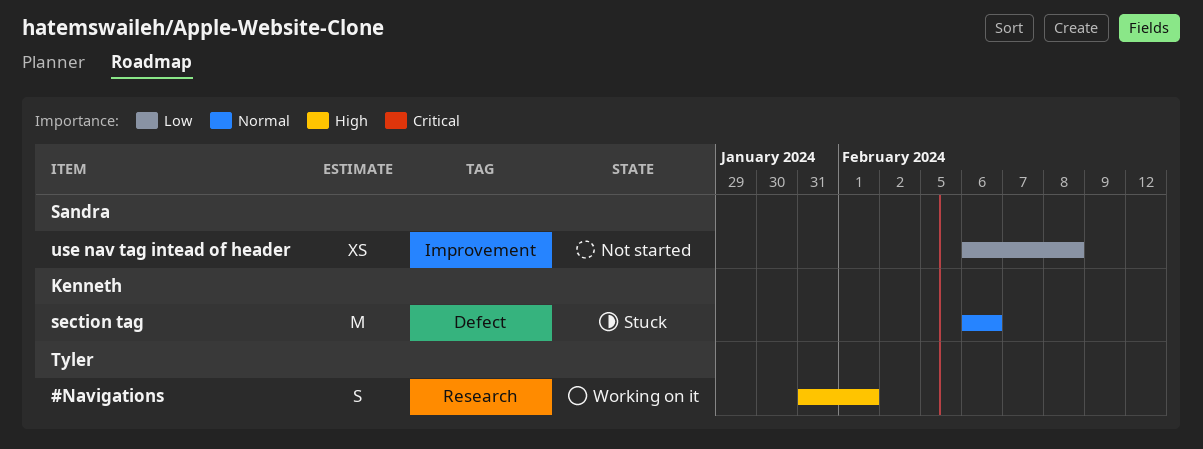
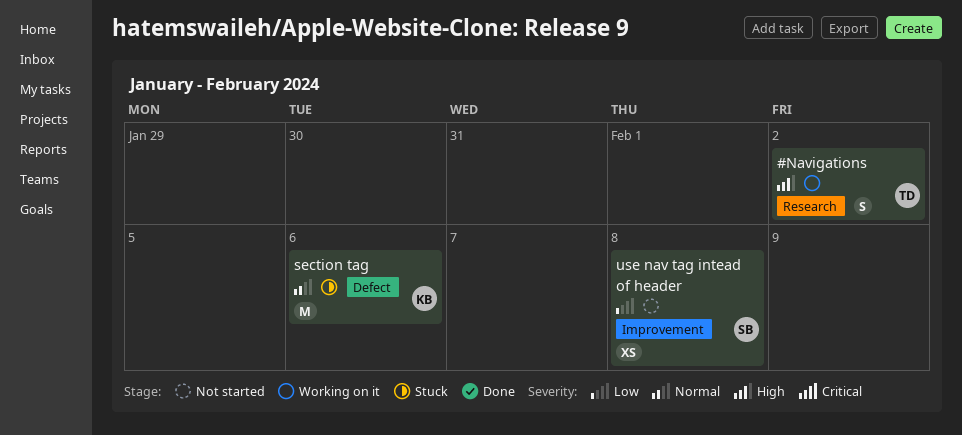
#Navigations, due: Feb 1 -> Feb 2

